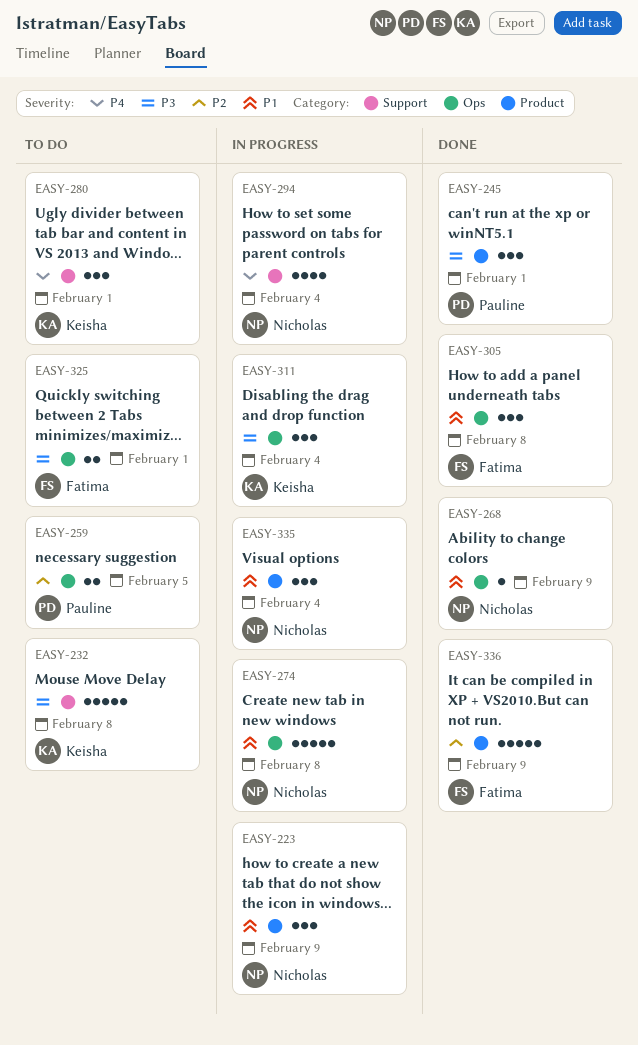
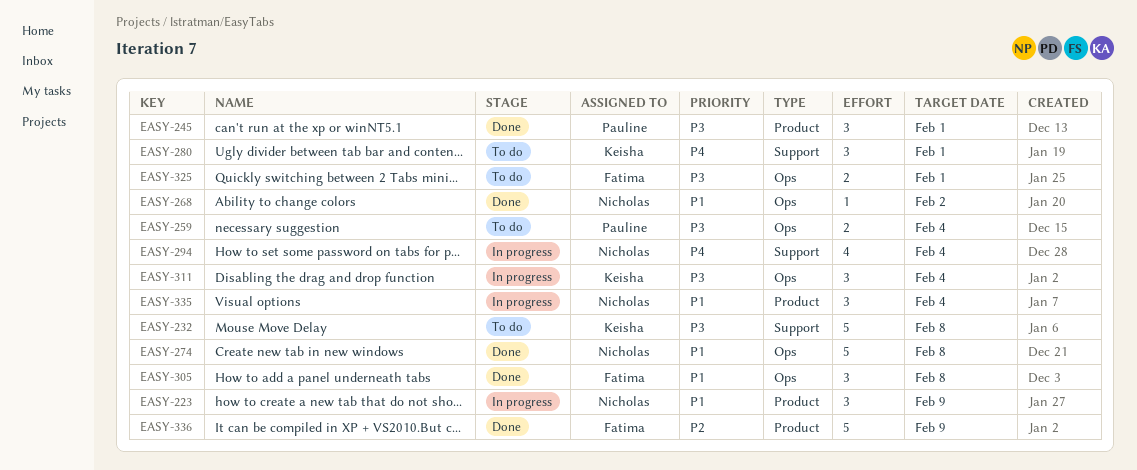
EASY-259, priority: P2 -> P3
EASY-259, due: Feb 5 -> Feb 4
EASY-268, due: Feb 9 -> Feb 2
EASY-274, status: In progress -> Done

